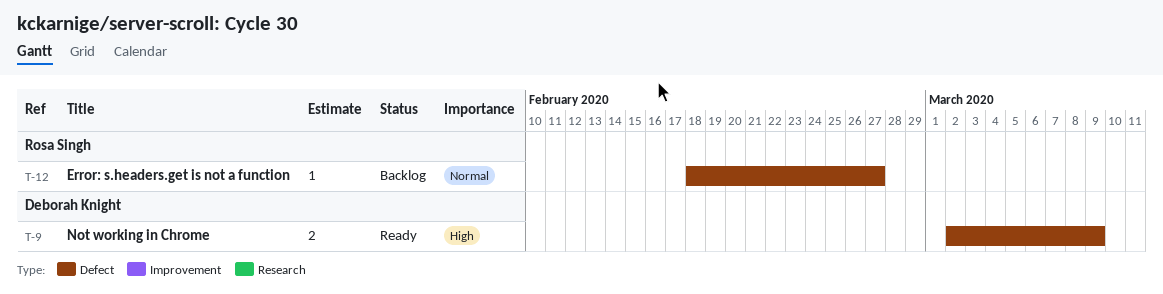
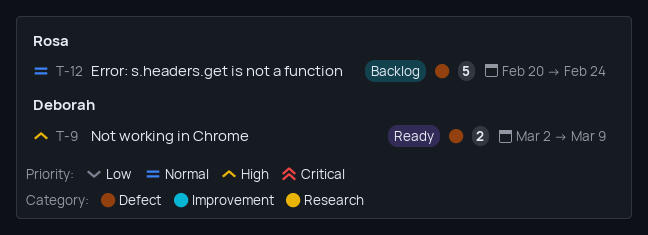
T-12, estimate: 1 -> 5
T-12, start: Feb 18 -> Feb 20
T-12, due: Feb 27 -> Feb 24

